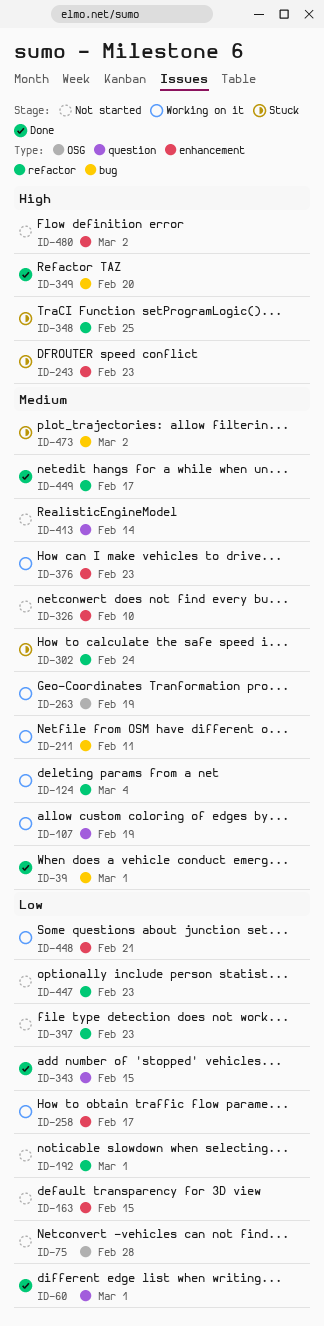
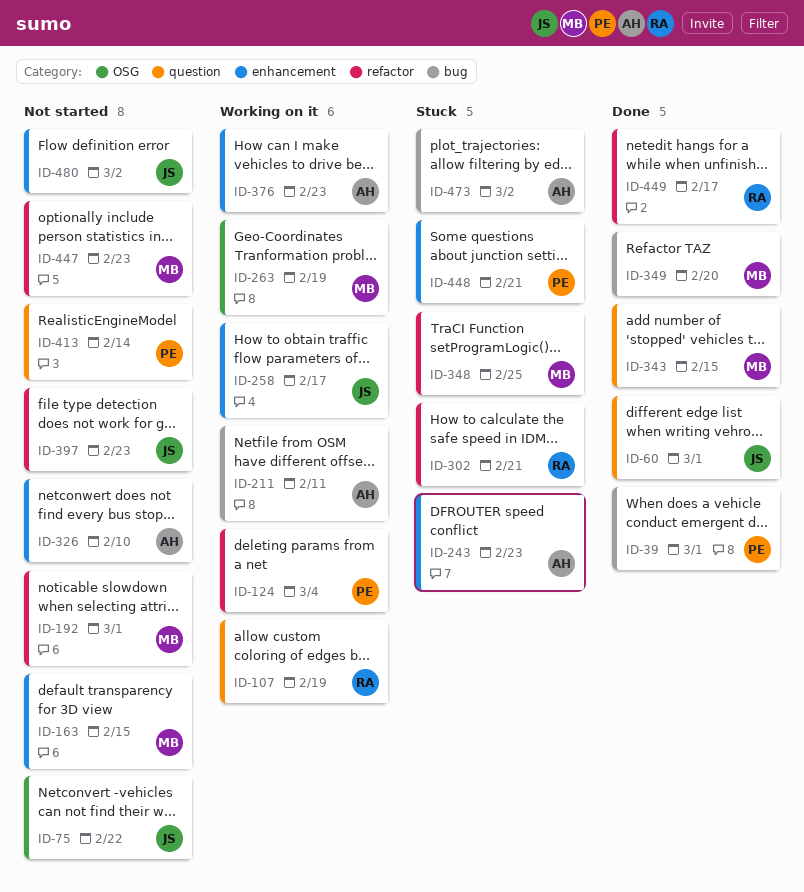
ID-75, due: Feb 28 -> Feb 22
ID-302, due: Feb 24 -> Feb 21
ID-448, status: Working on it -> Stuck

